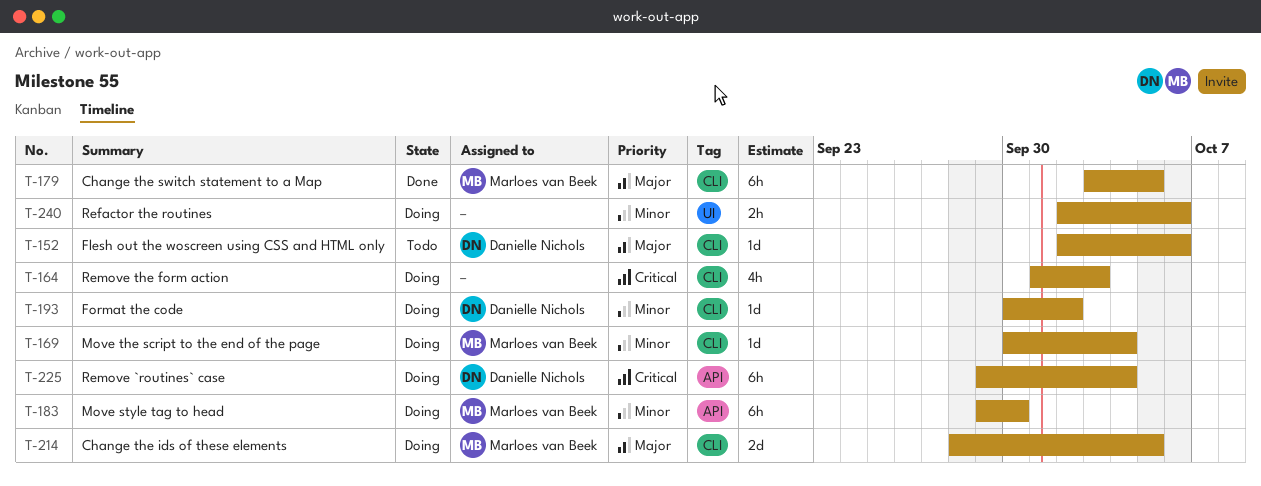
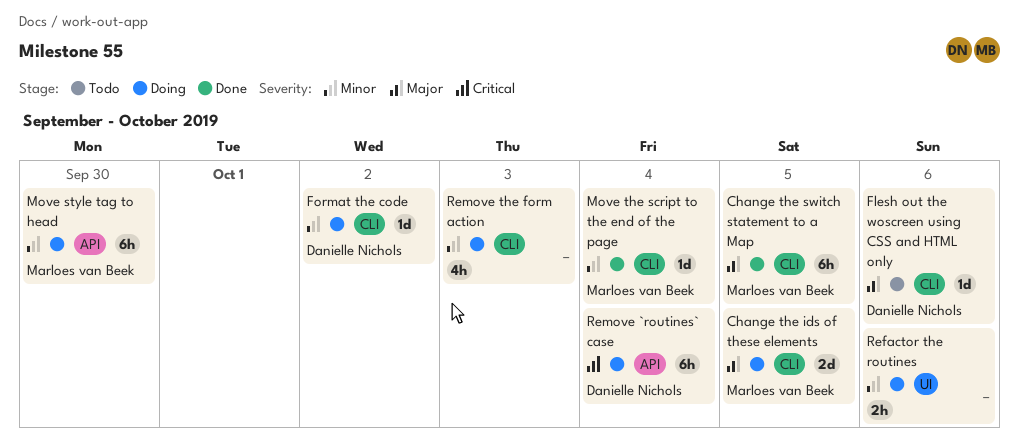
Move the script to the end of the page, status: Doing -> Done
Remove the form action, priority: Critical -> Minor

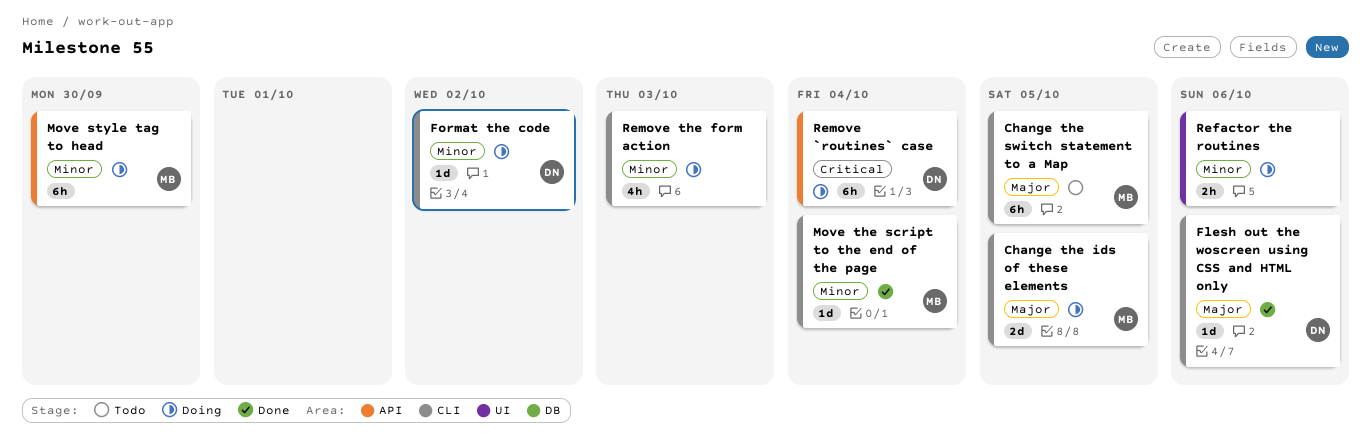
Change the switch statement to a Map, status: Done -> Todo
Flesh out the woscreen using CSS and HTML only, status: Todo -> Done

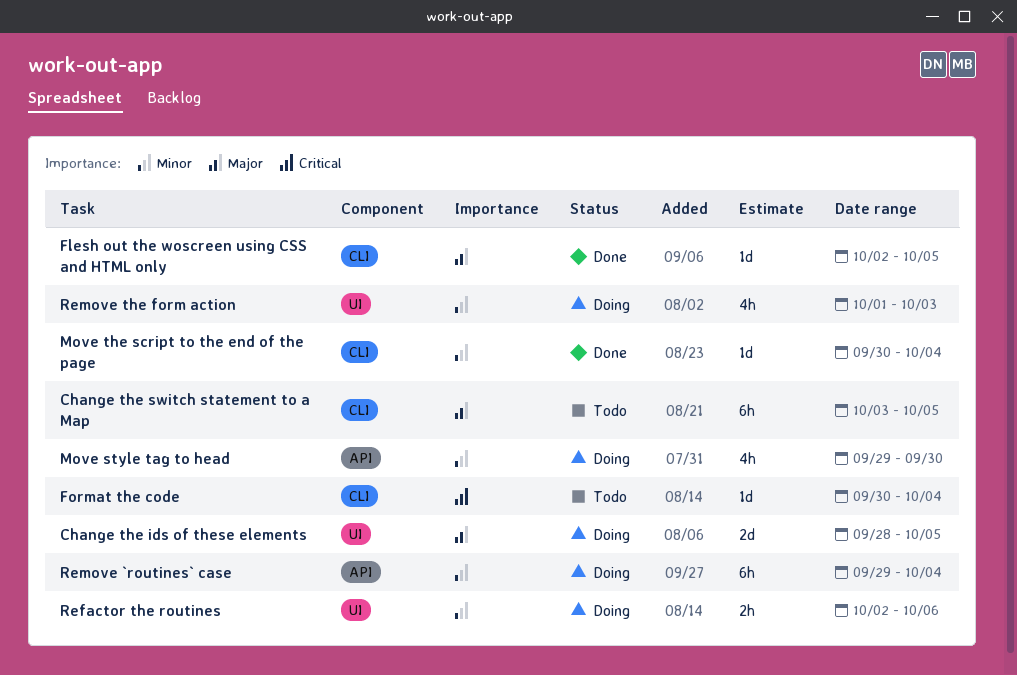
Change the ids of these elements, label: CLI -> UI
Flesh out the woscreen using CSS and HTML only, due: Oct 6 -> Oct 5
Format the code, status: Doing -> Todo
Format the code, priority: Minor -> Critical
Format the code, due: Oct 2 -> Oct 4
Move style tag to head, estimate: 6h -> 4h
Remove `routines` case, priority: Critical -> Minor
Remove the form action, label: CLI -> UI

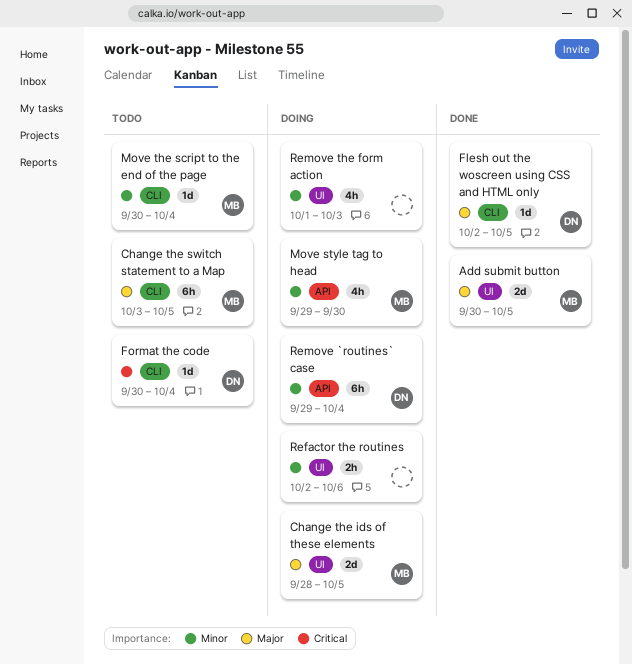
Add submit button: none -> present
Move the script to the end of the page, status: Done -> Todo

